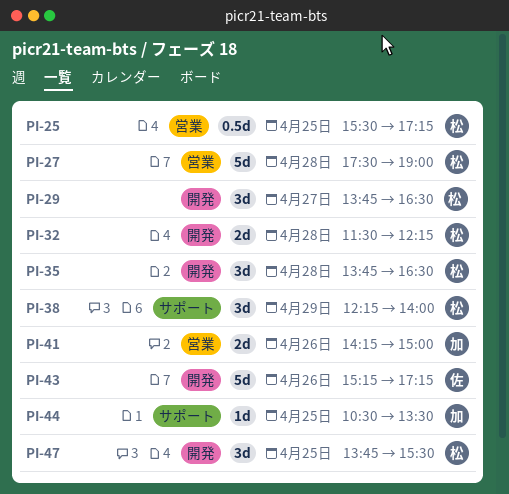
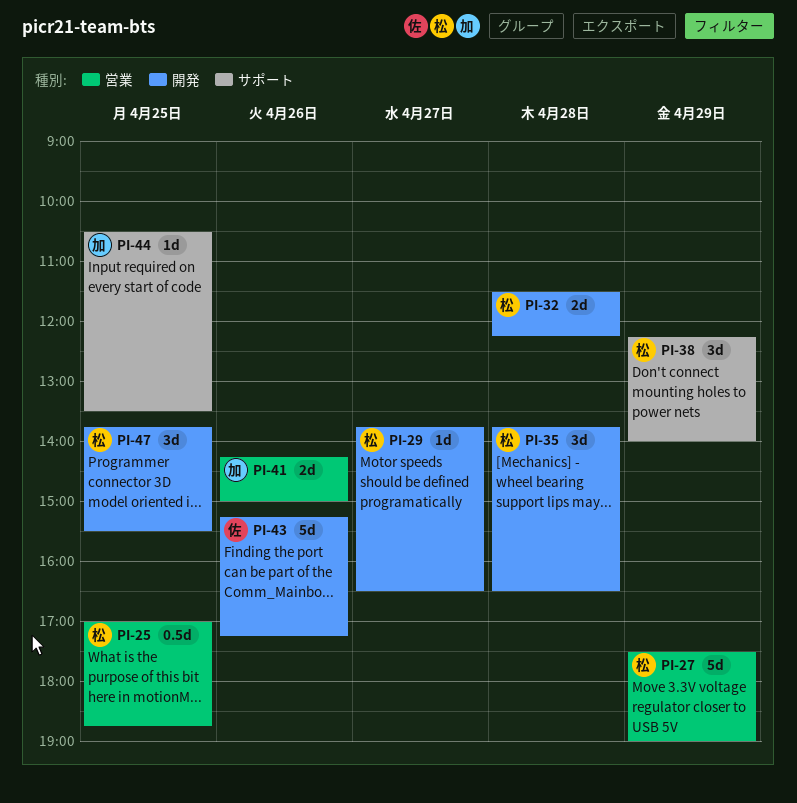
PI-25, begins: 15:30 -> 17:00
PI-25, ends: 17:15 -> 18:45
PI-27, day: Apr 28 -> Apr 29
PI-29, estimate: 3d -> 1d

